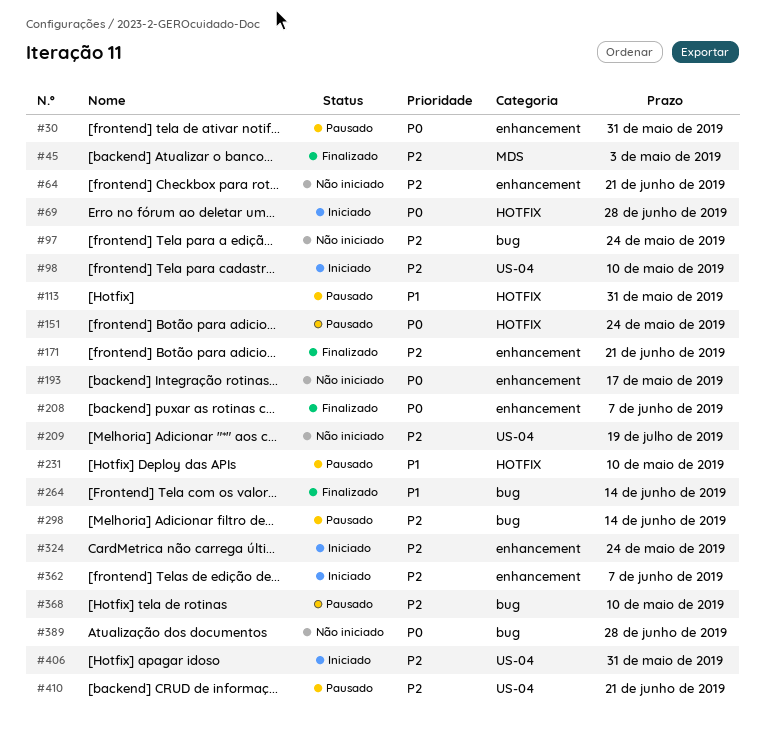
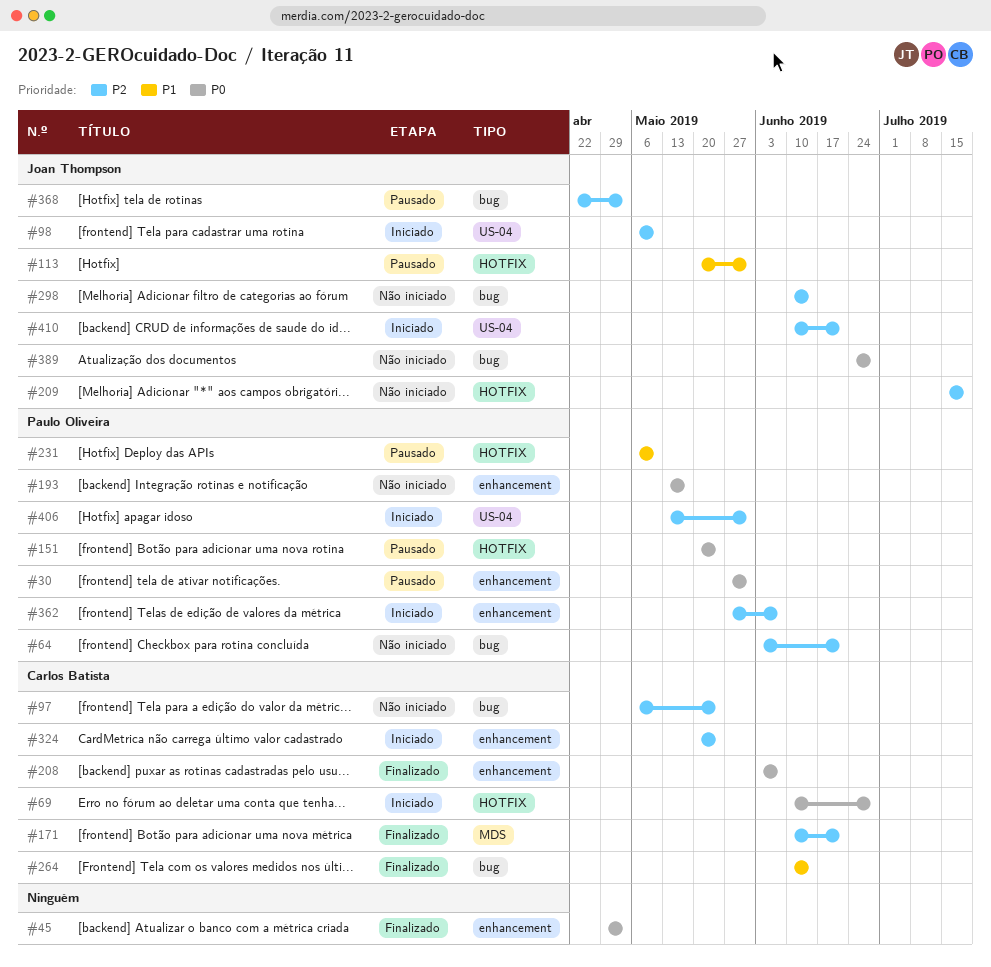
#45, priority: P2 -> P0
#45, label: MDS -> enhancement
#64, label: enhancement -> bug
#171, label: enhancement -> MDS
#209, label: US-04 -> HOTFIX
#298, status: Pausado -> Não iniciado
#368, due: May 10 -> May 3
#410, status: Pausado -> Iniciado

